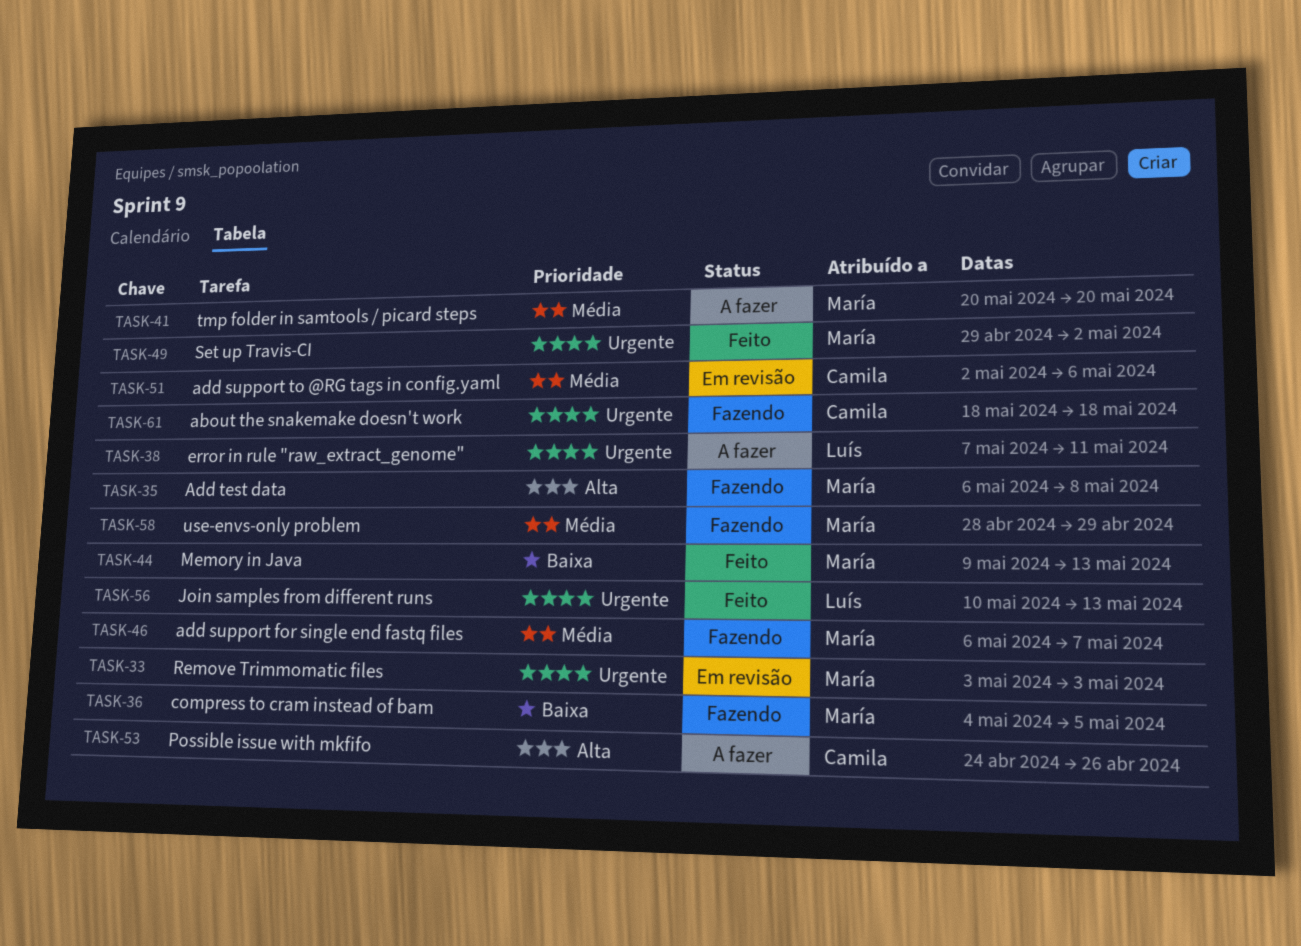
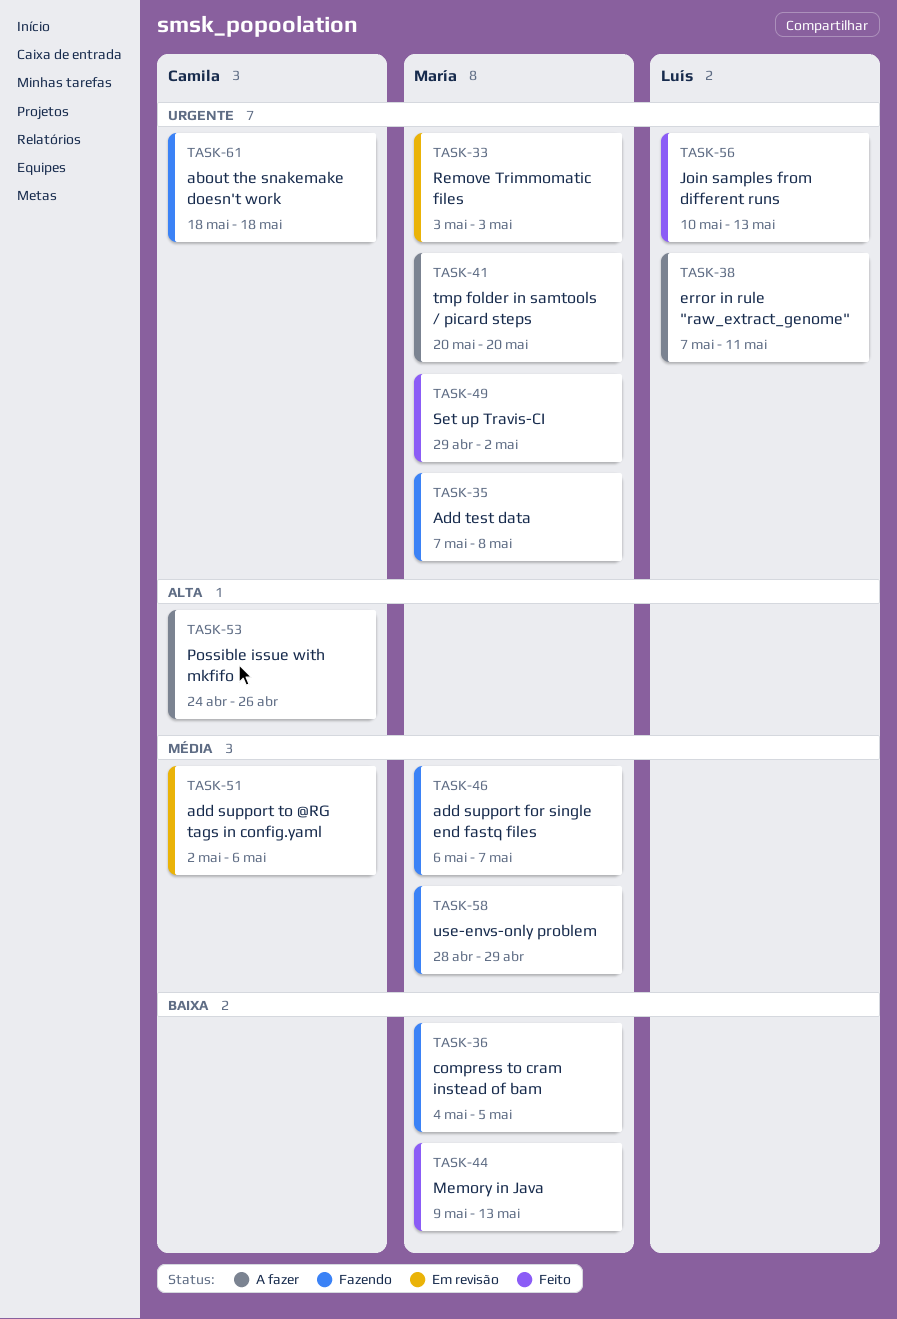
TASK-35, priority: Alta -> Urgente
TASK-35, start: May 6 -> May 7
TASK-41, priority: Média -> Urgente

